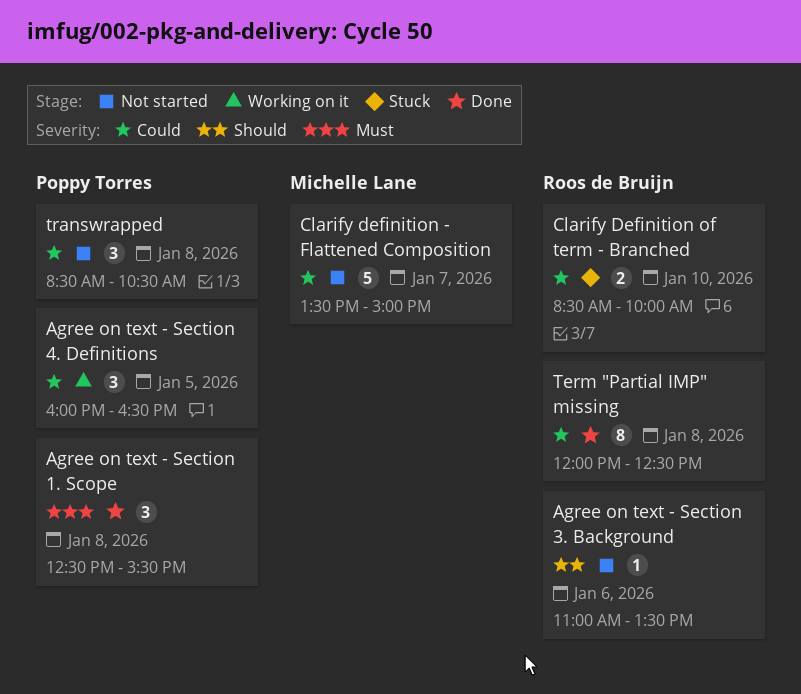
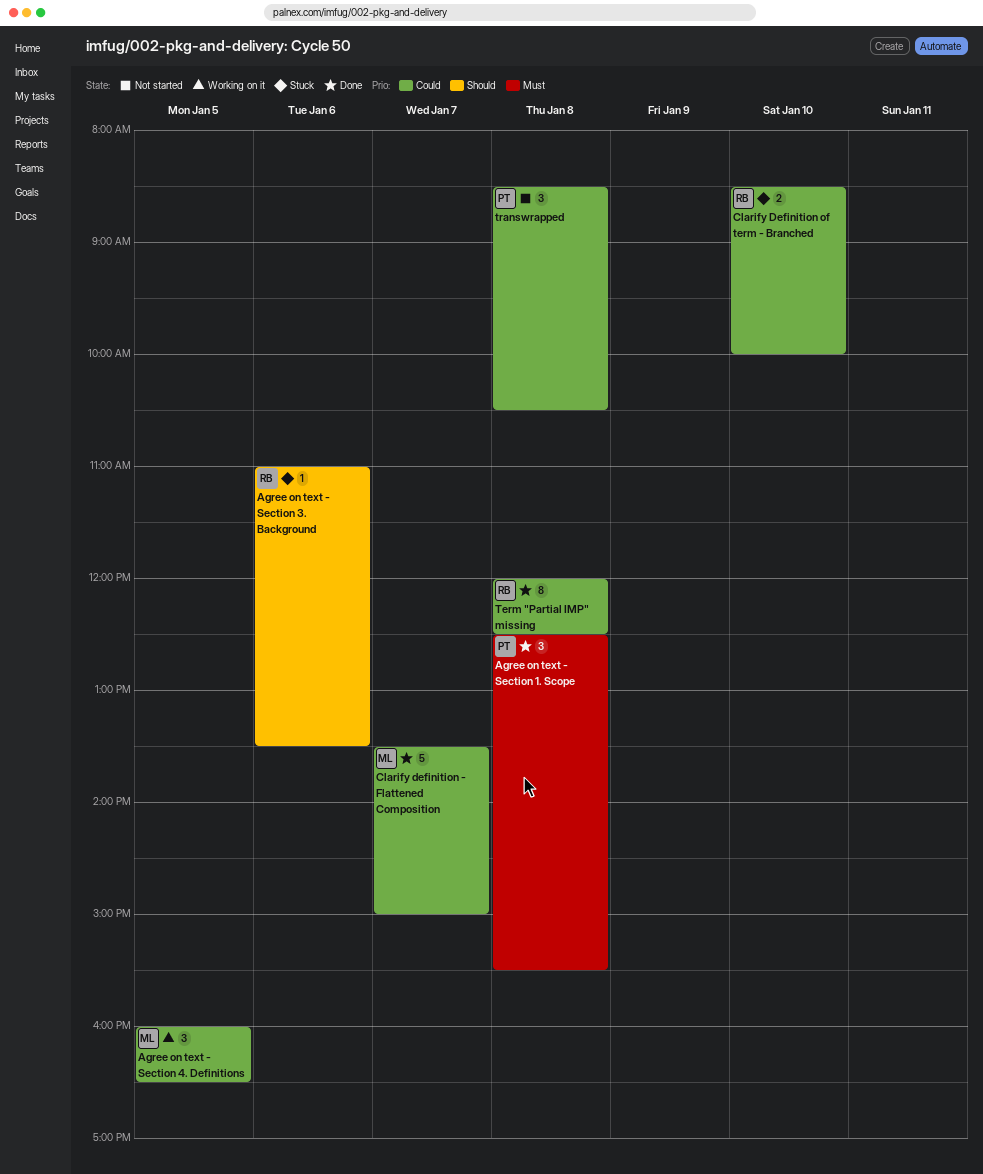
Agree on text - Section 3. Background, status: Not started -> Stuck
Agree on text - Section 4. Definitions, owner: Poppy Torres -> Michelle Lane
Clarify definition - Flattened Composition, status: Not started -> Done

